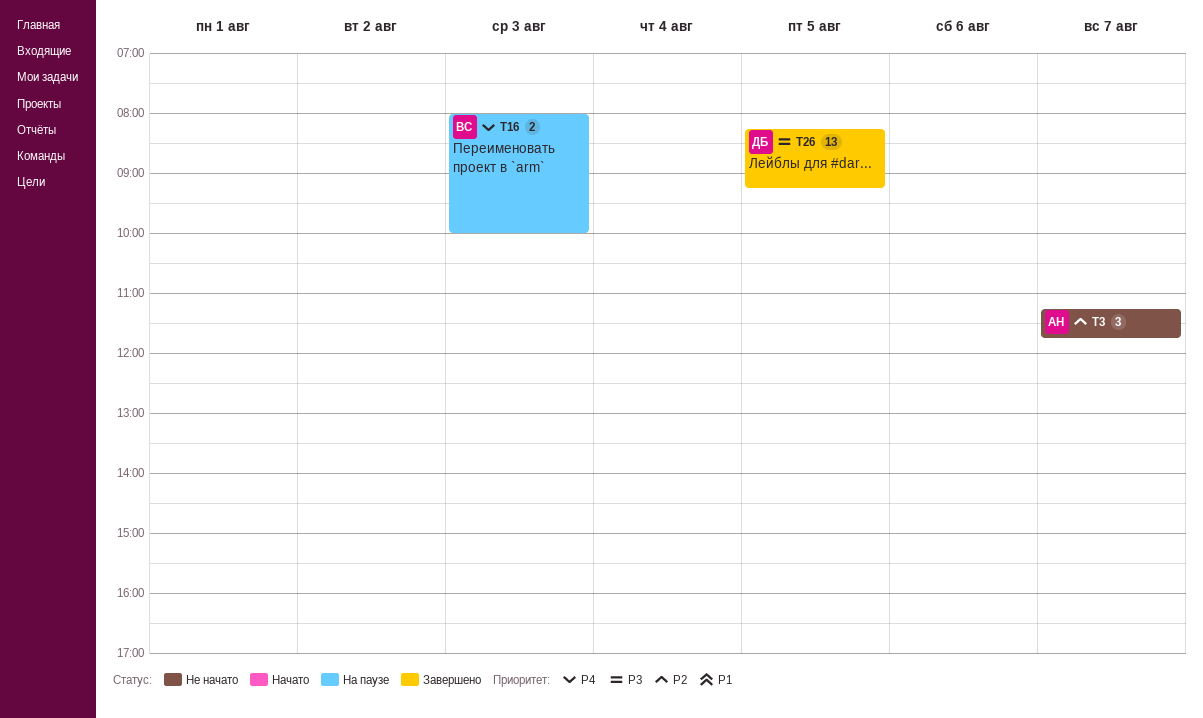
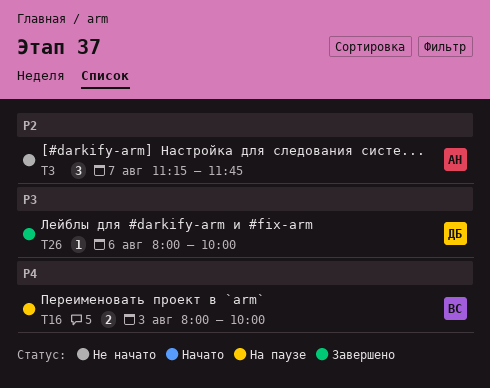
T26, estimate: 13 -> 1
T26, day: Aug 5 -> Aug 6
T26, begins: 08:15 -> 08:00
T26, ends: 09:15 -> 10:00

